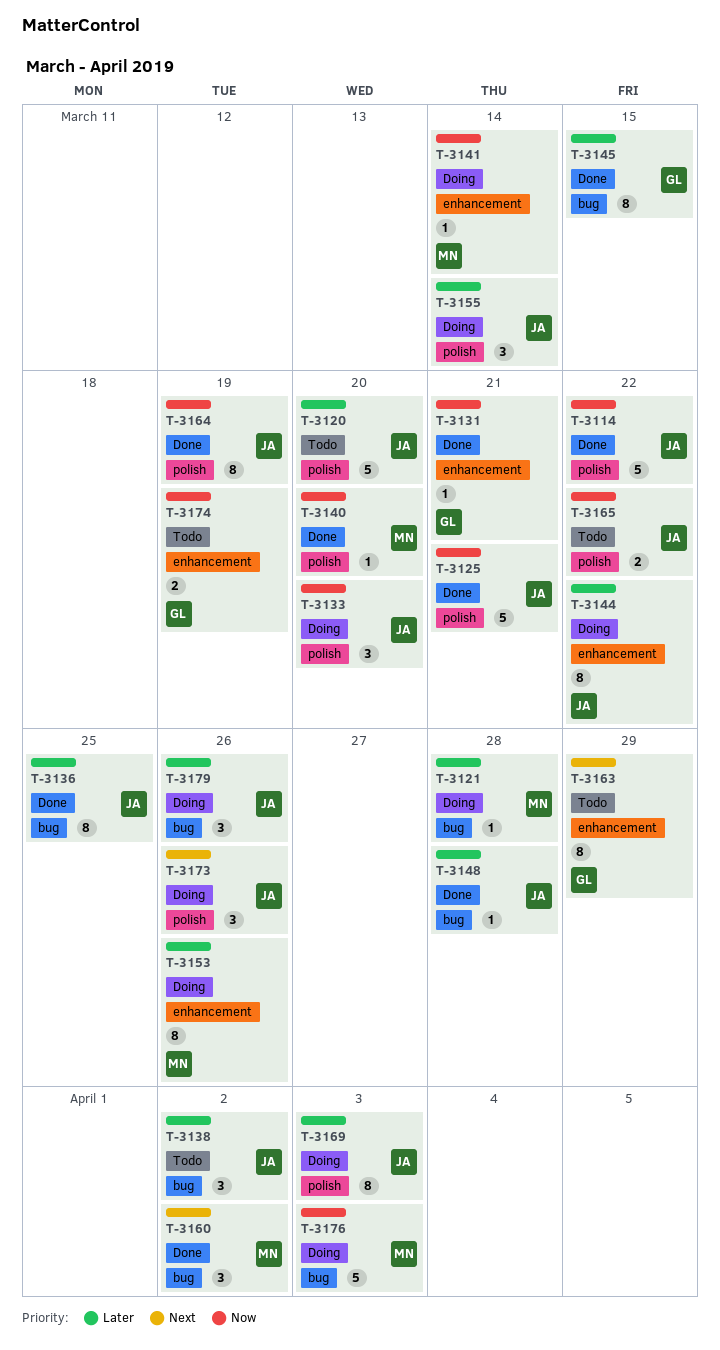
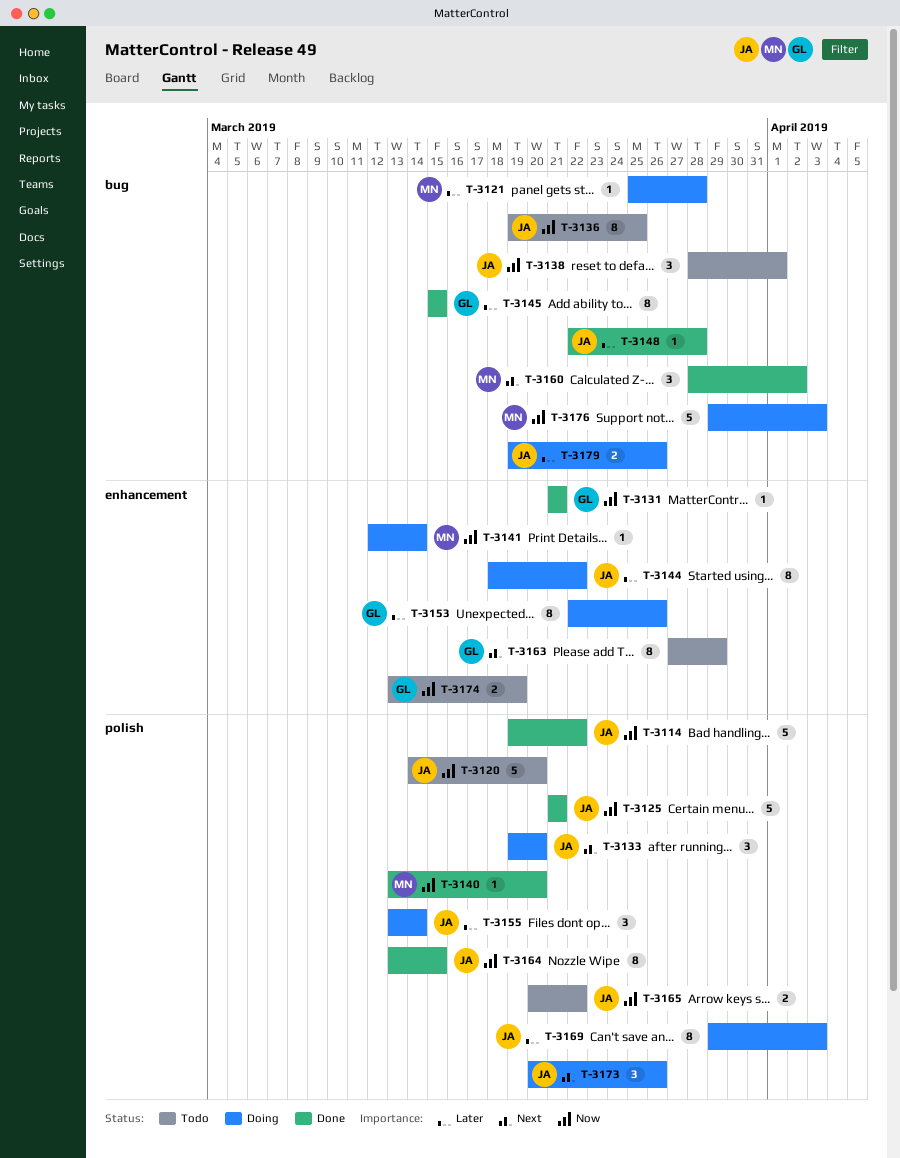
T-3120, priority: Later -> Now
T-3133, priority: Now -> Next
T-3136, status: Done -> Todo
T-3136, priority: Later -> Now
T-3138, priority: Later -> Now
T-3138, due: Apr 2 -> Apr 1
T-3153, owner: MN -> GL
T-3164, due: Mar 19 -> Mar 15
T-3179, estimate: 3 -> 2

